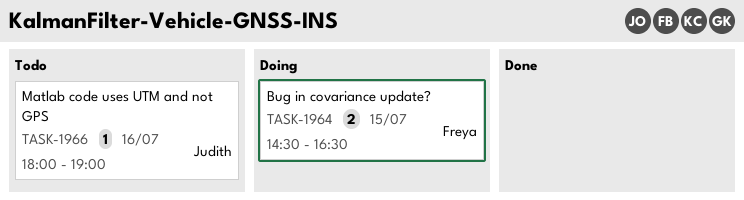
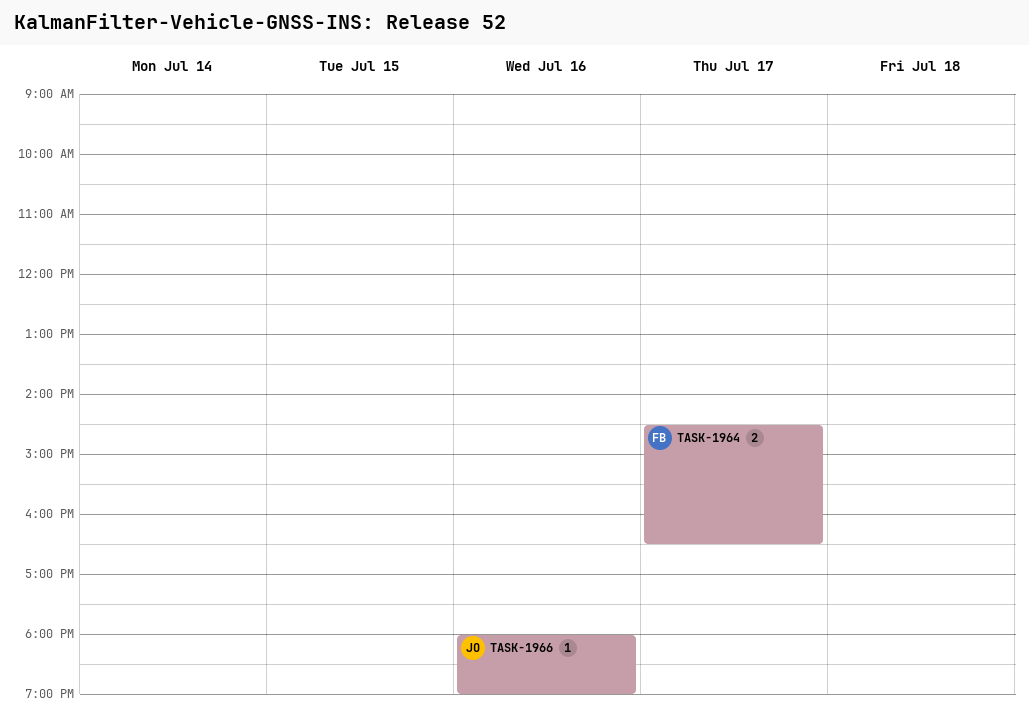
TASK-1964, day: Jul 15 -> Jul 17

